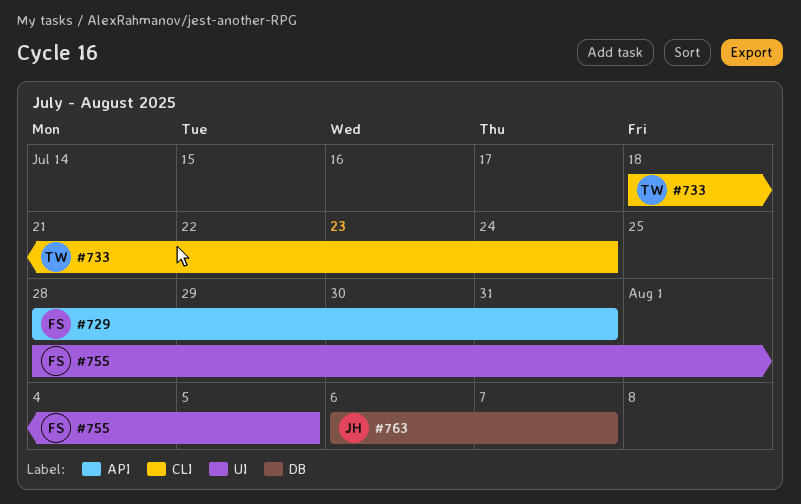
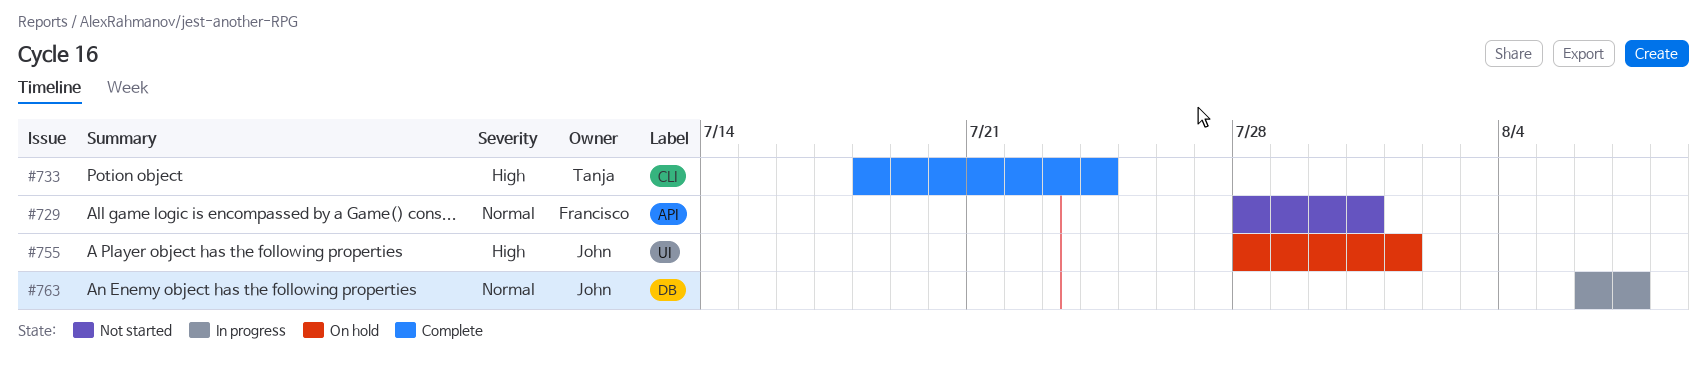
#755, owner: Francisco -> John
#755, due: Aug 5 -> Aug 1

